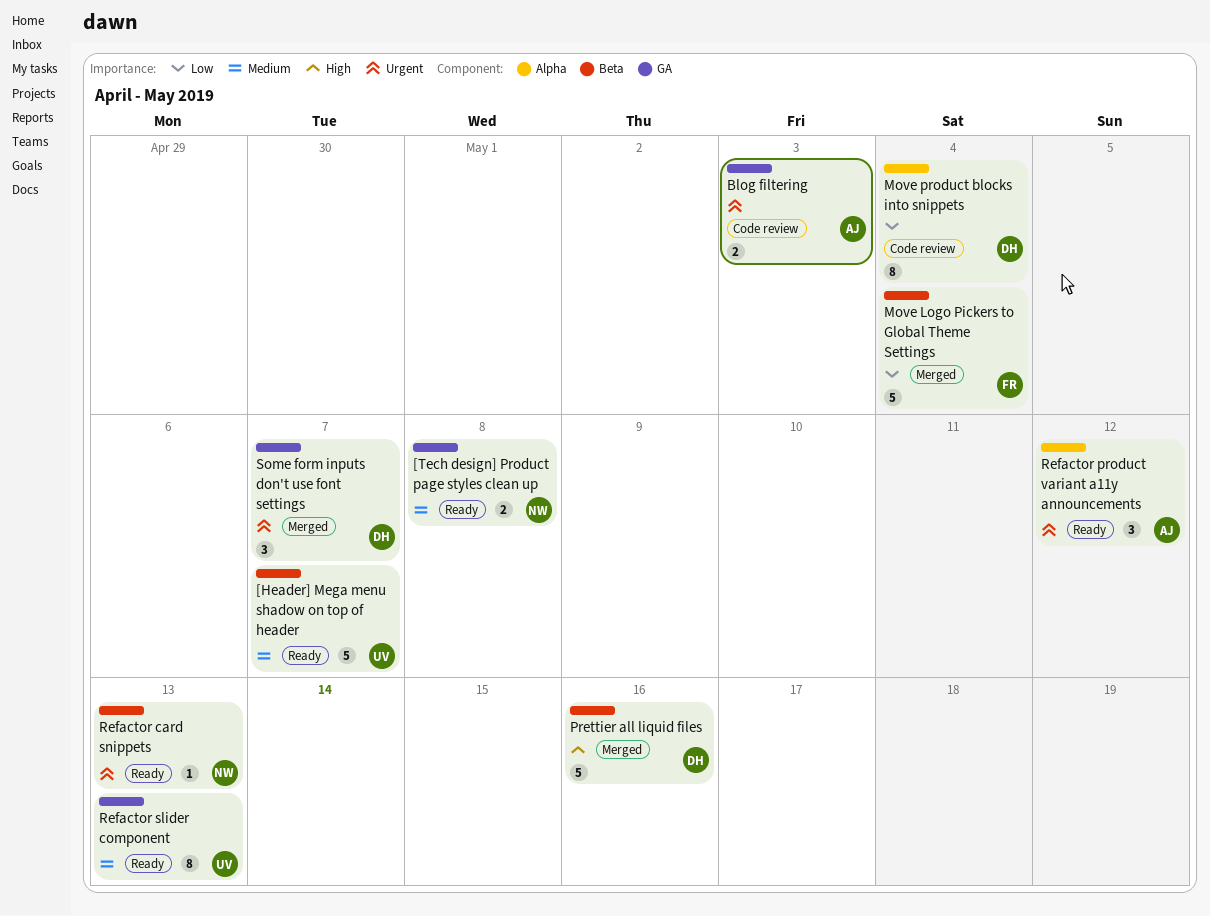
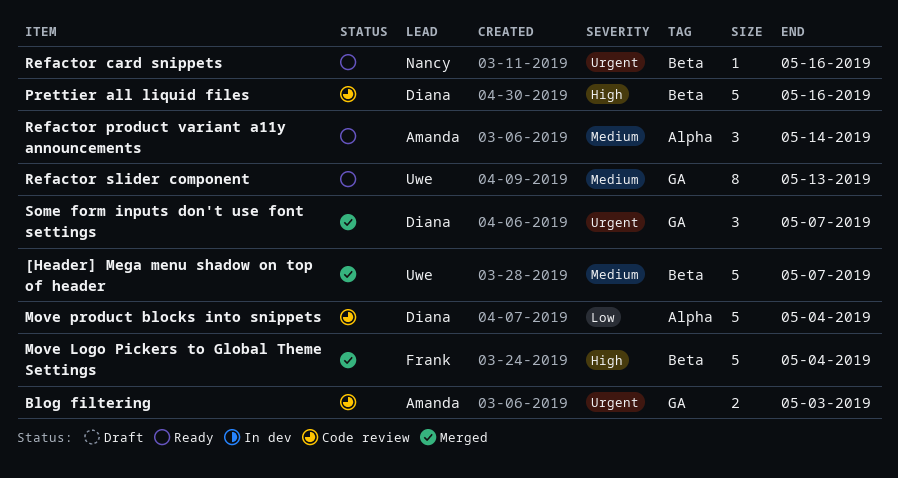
[Header] Mega menu shadow on top of header, status: Ready -> Merged
[Tech design] Product page styles clean up: present -> none
Move Logo Pickers to Global Theme Settings, priority: Low -> High
Move product blocks into snippets, estimate: 8 -> 5
Prettier all liquid files, status: Merged -> Code review
Refactor card snippets, due: May 13 -> May 16
Refactor product variant a11y announcements, priority: Urgent -> Medium
Refactor product variant a11y announcements, due: May 12 -> May 14

